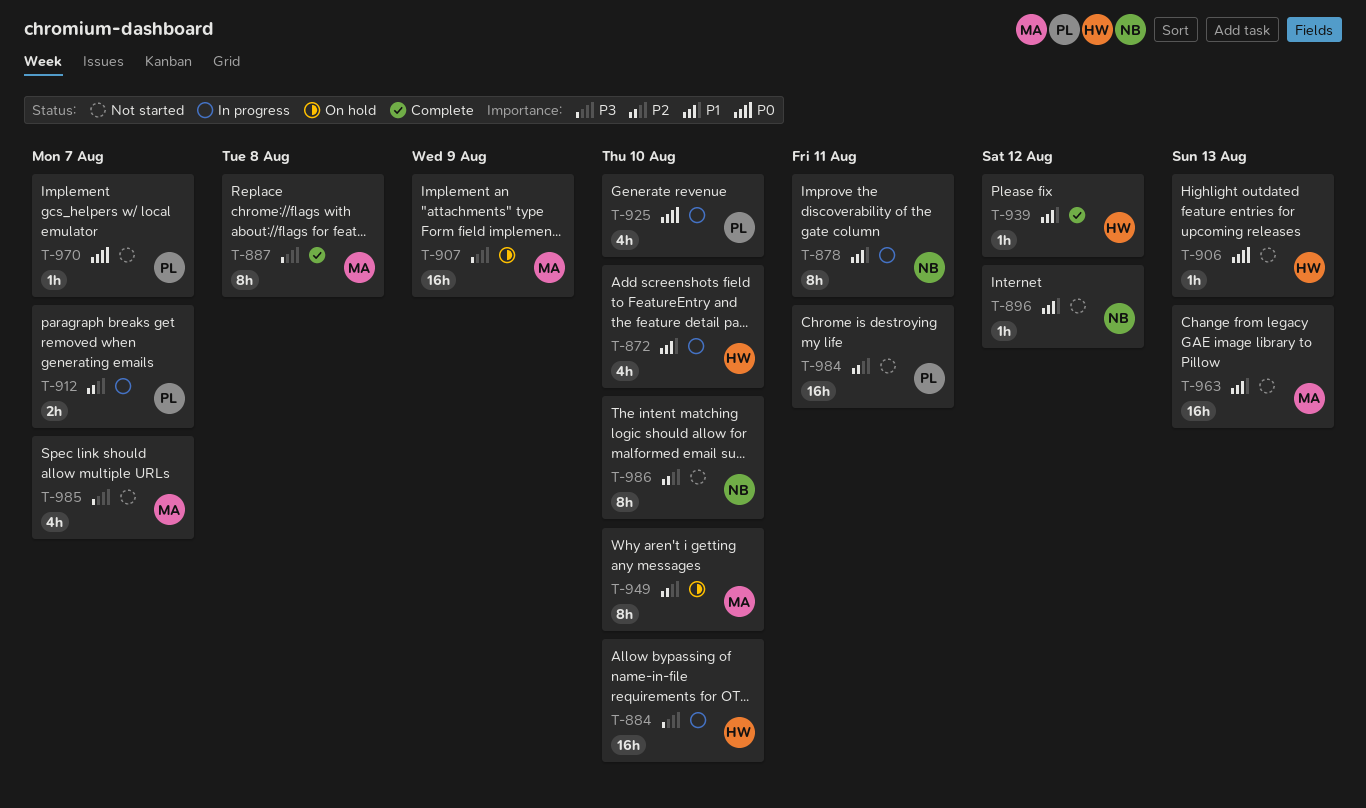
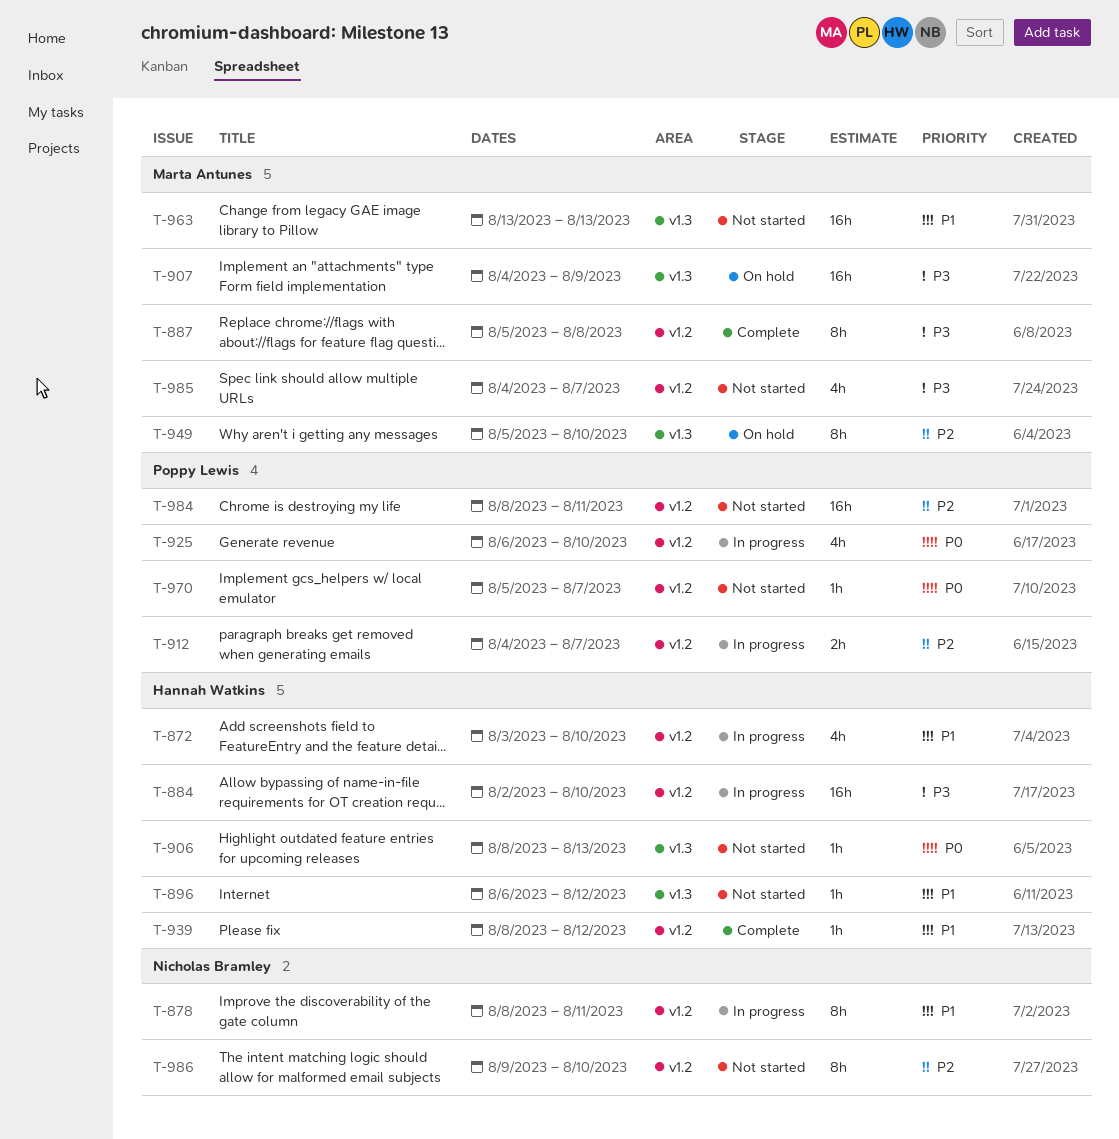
T-896, owner: Nicholas Bramley -> Hannah Watkins

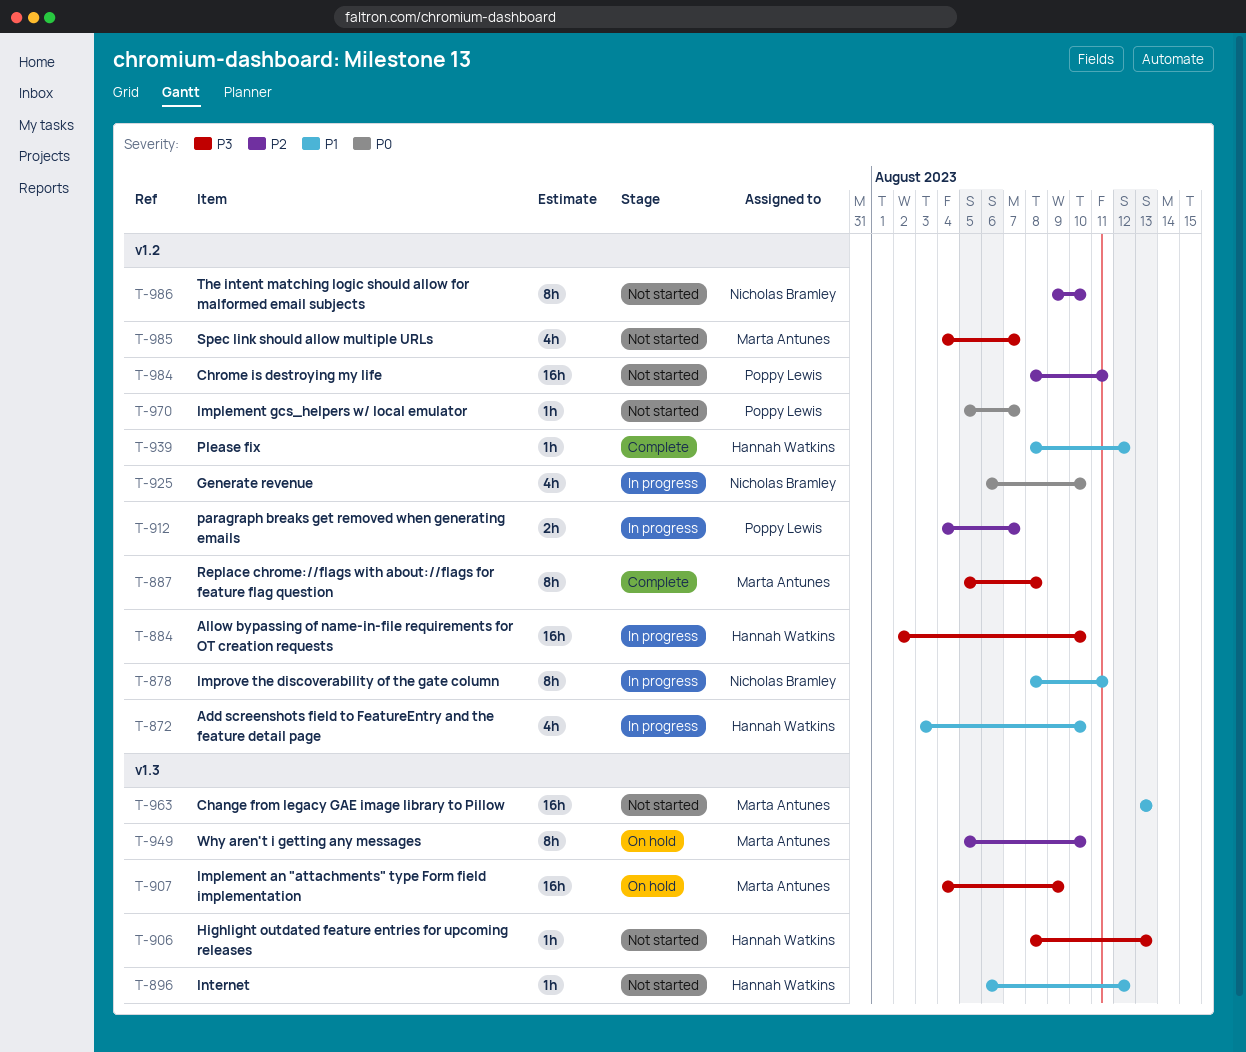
T-906, priority: P0 -> P3
T-925, owner: Poppy Lewis -> Nicholas Bramley

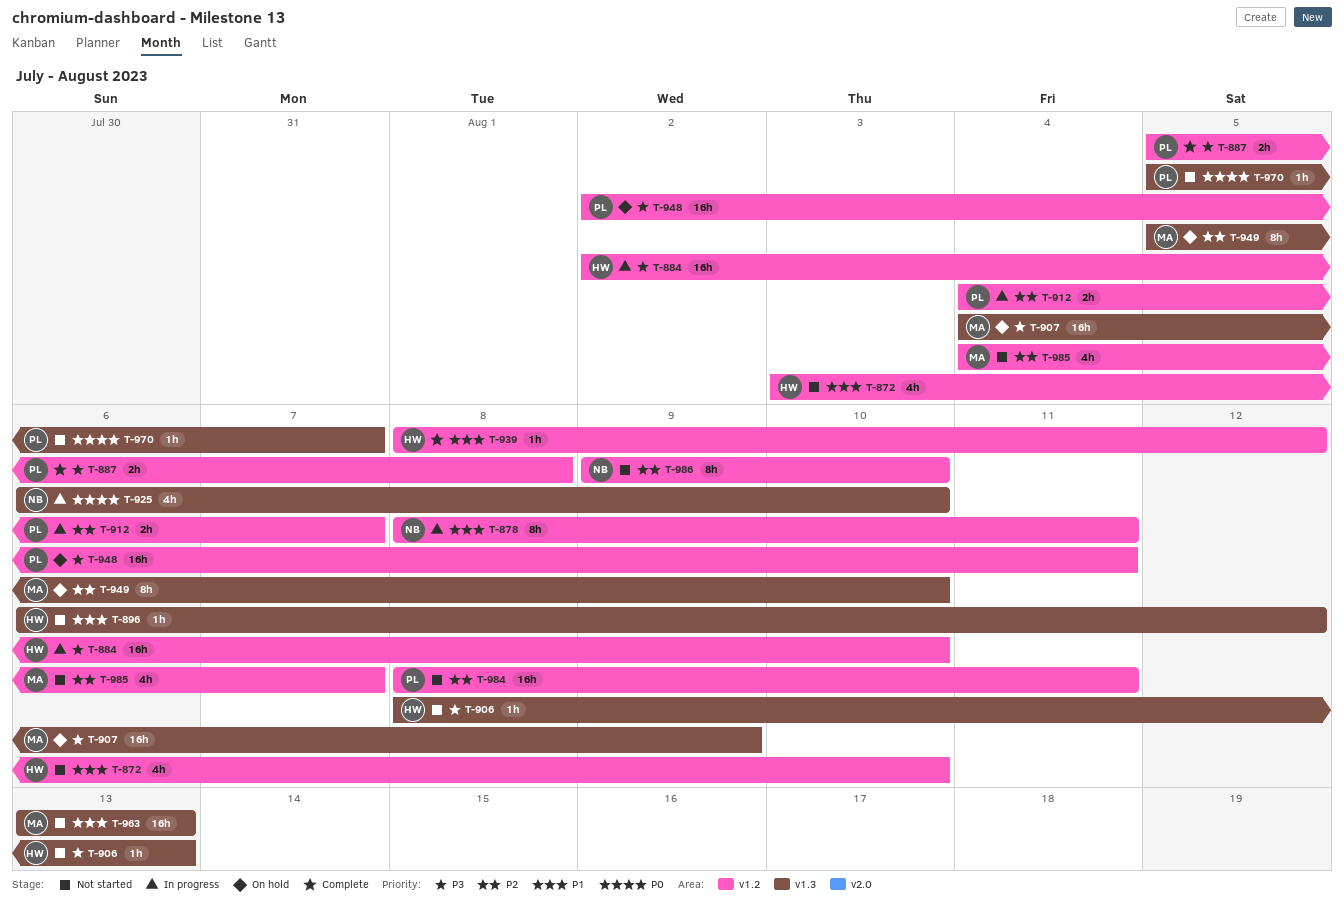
T-872, status: In progress -> Not started
T-887, owner: Marta Antunes -> Poppy Lewis
T-887, estimate: 8h -> 2h
T-925, label: v1.2 -> v1.3
T-948: none -> present
T-970, label: v1.2 -> v1.3
T-985, priority: P3 -> P2

